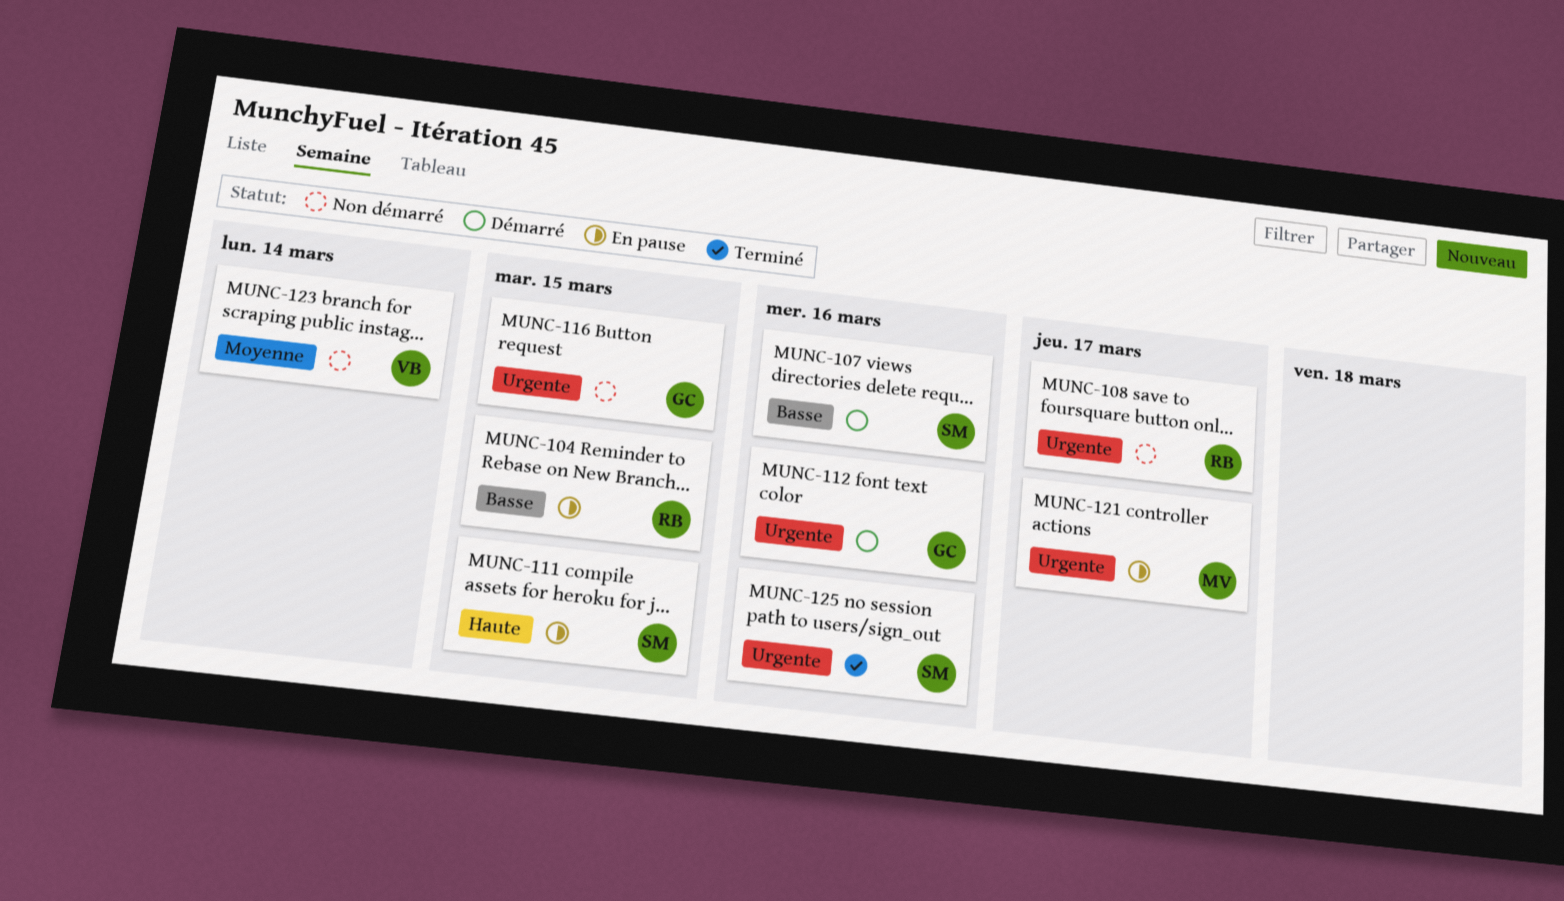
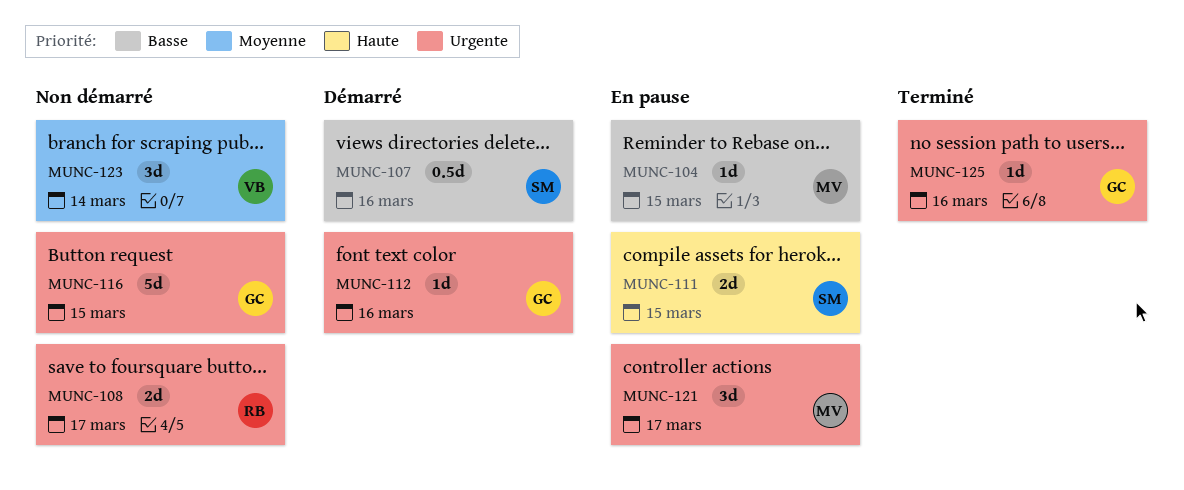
MUNC-104, owner: RB -> MV
MUNC-125, owner: SM -> GC

